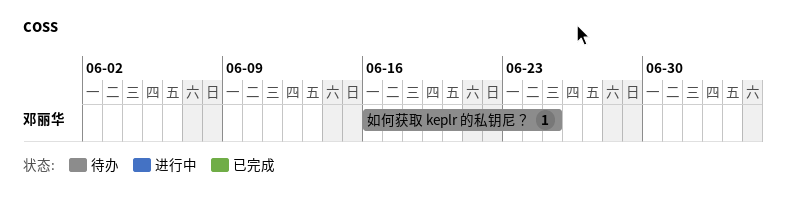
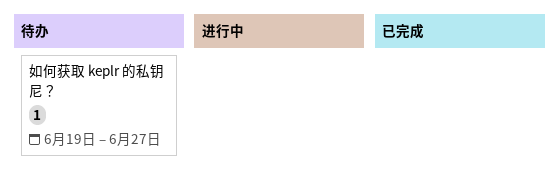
如何获取 keplr 的私钥尼？, start: Jun 16 -> Jun 19
如何获取 keplr 的私钥尼？, due: Jun 25 -> Jun 27

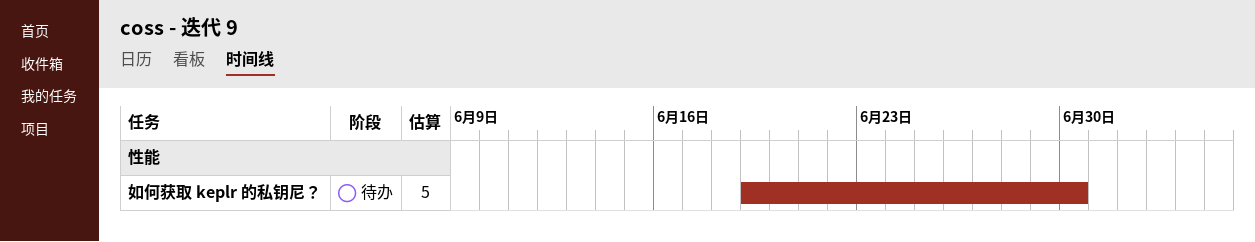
如何获取 keplr 的私钥尼？, estimate: 1 -> 5
如何获取 keplr 的私钥尼？, due: Jun 27 -> Jun 30

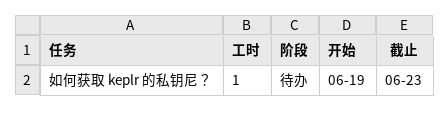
如何获取 keplr 的私钥尼？, estimate: 5 -> 1
如何获取 keplr 的私钥尼？, due: Jun 30 -> Jun 23

